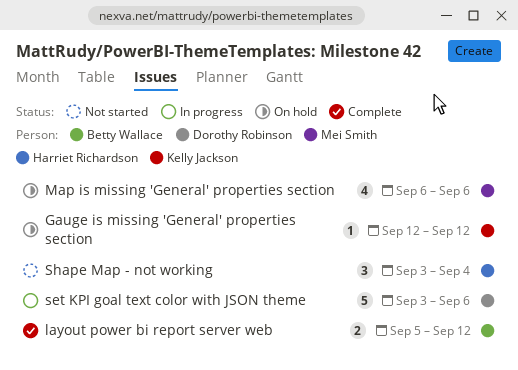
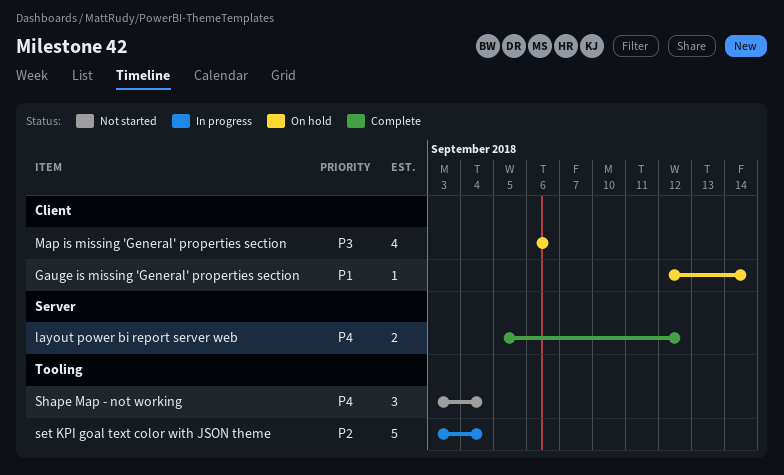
Gauge is missing 'General' properties section, due: Sep 12 -> Sep 14
set KPI goal text color with JSON theme, due: Sep 6 -> Sep 4

